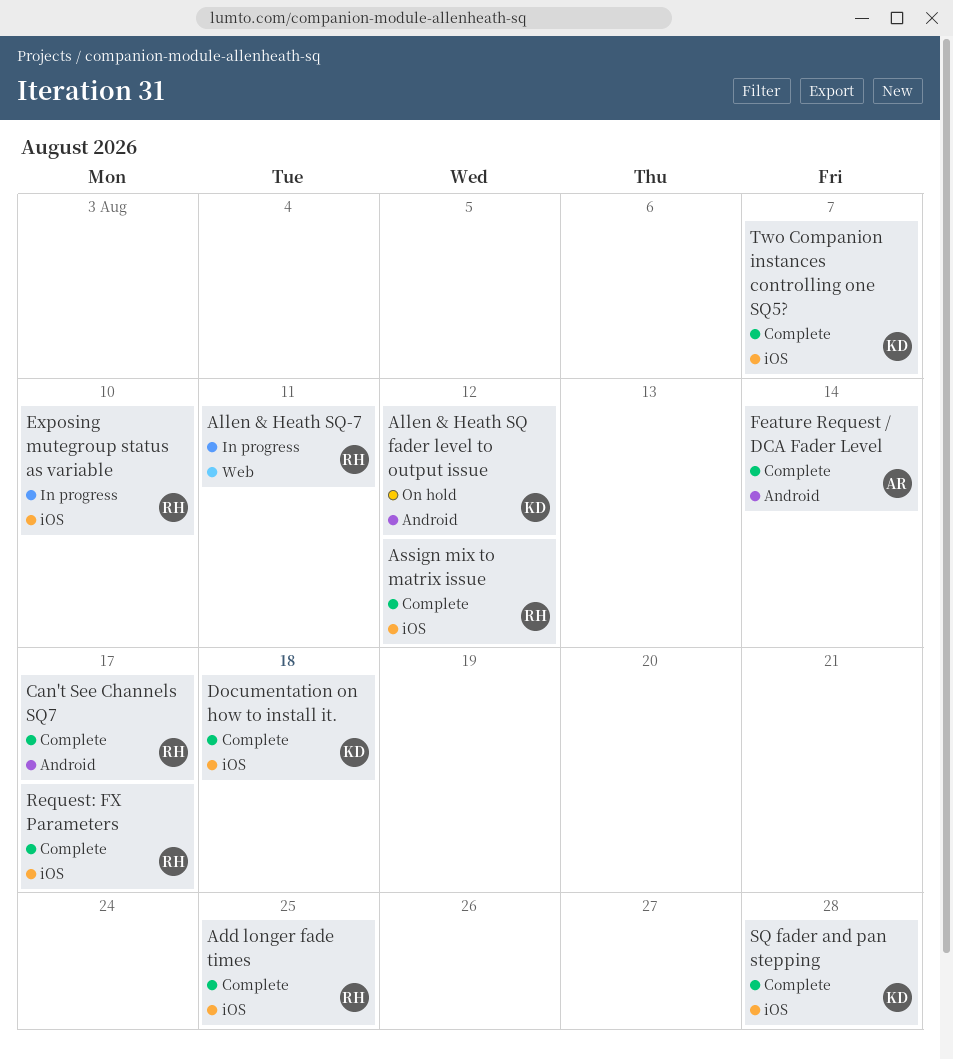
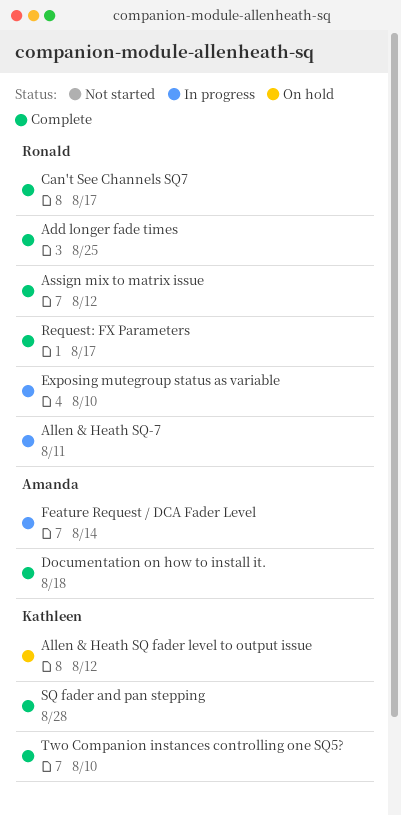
Documentation on how to install it., owner: Kathleen -> Amanda
Feature Request / DCA Fader Level, status: Complete -> In progress
Two Companion instances controlling one SQ5?, due: Aug 7 -> Aug 10

